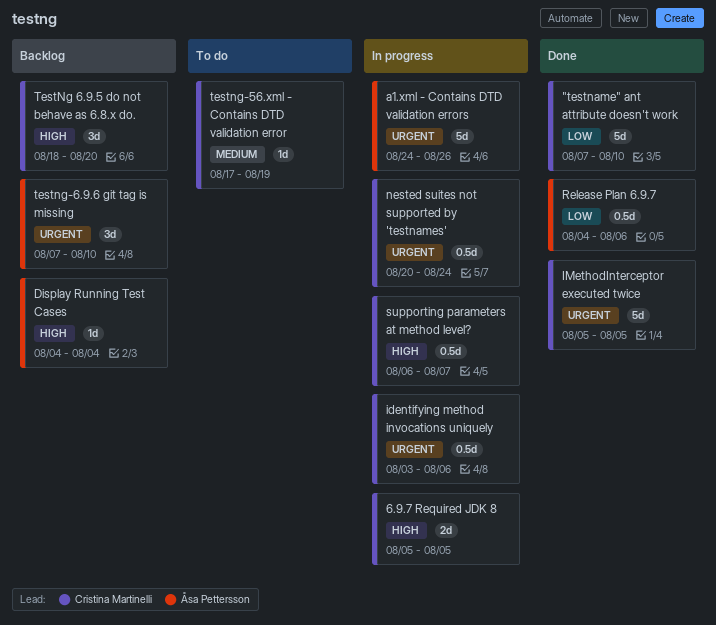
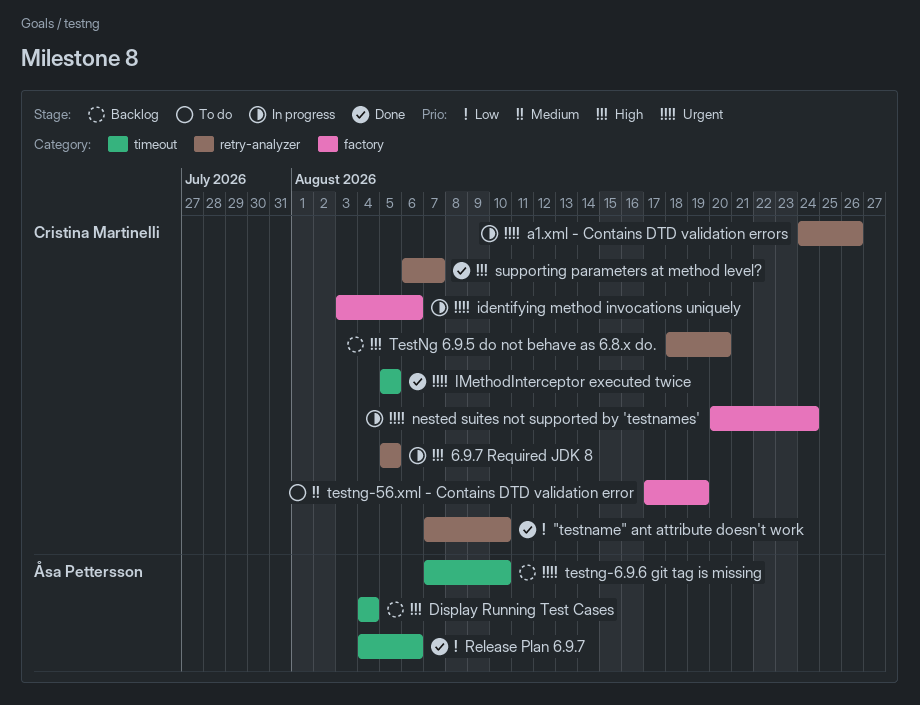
a1.xml - Contains DTD validation errors, owner: Åsa Pettersson -> Cristina Martinelli
supporting parameters at method level?, status: In progress -> Done

